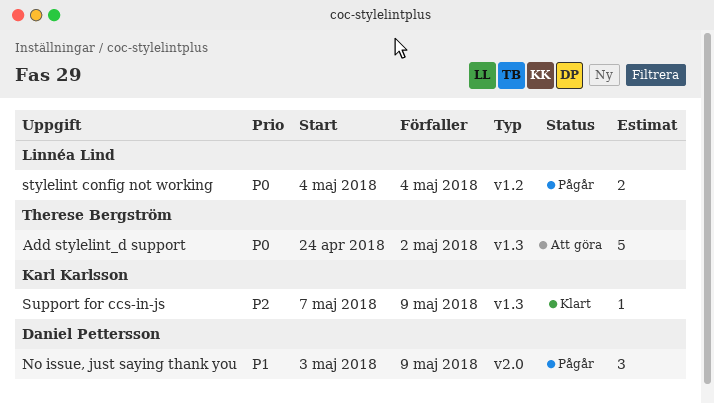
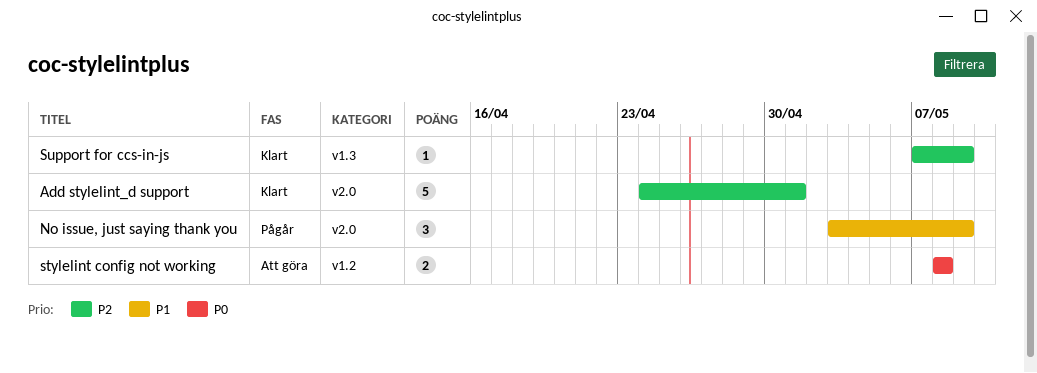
Add stylelint_d support, status: Att göra -> Klart
Add stylelint_d support, priority: P0 -> P2
Add stylelint_d support, label: v1.3 -> v2.0
Add stylelint_d support, due: May 2 -> May 1
stylelint config not working, status: Pågår -> Att göra
stylelint config not working, start: May 4 -> May 8
stylelint config not working, due: May 4 -> May 8

